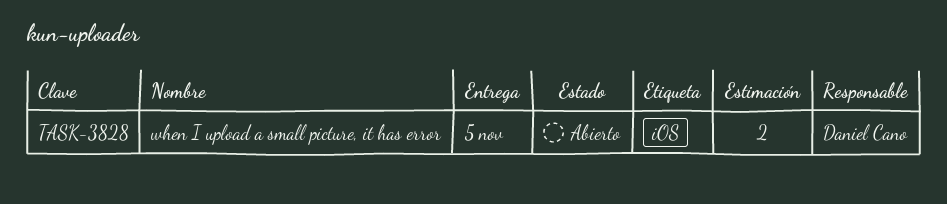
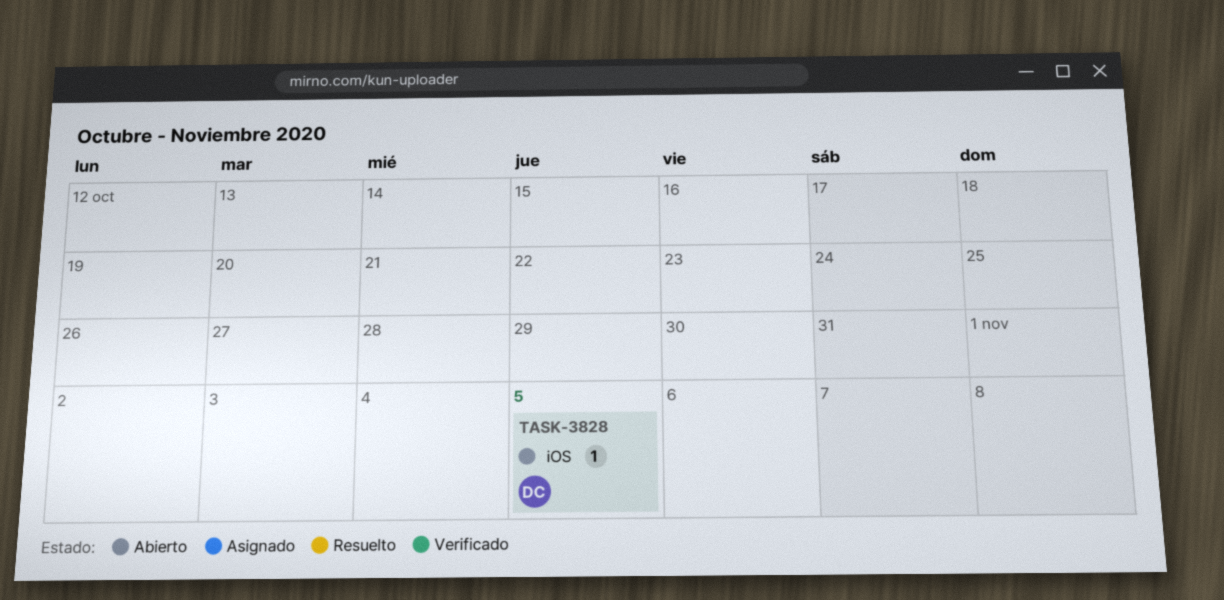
TASK-3828, estimate: 2 -> 1

